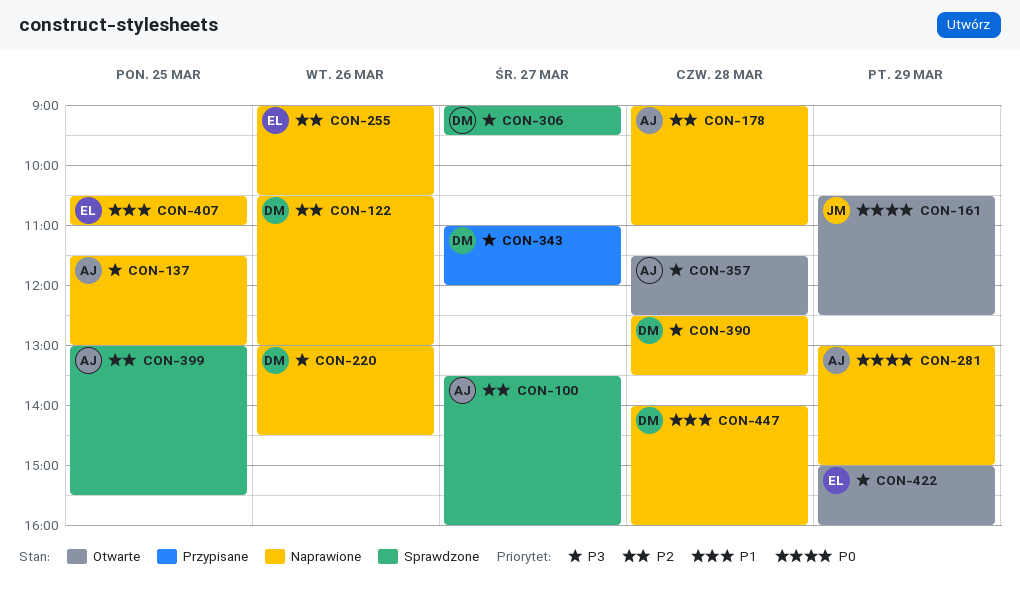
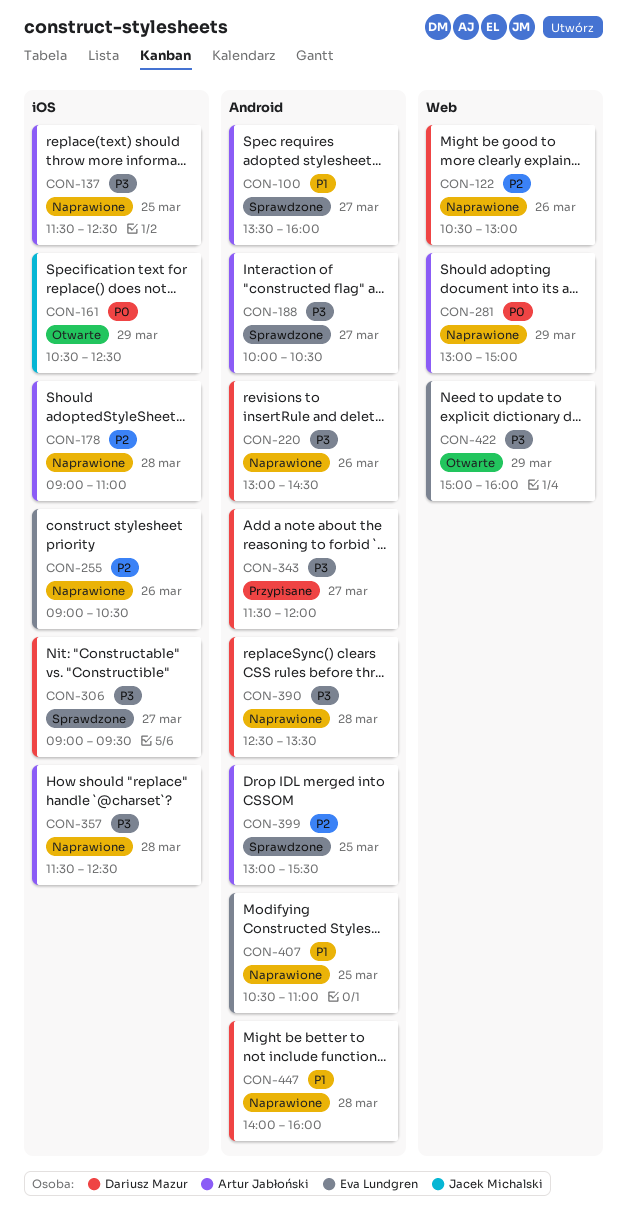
CON-100, priority: P2 -> P1
CON-137, ends: 13:00 -> 12:30
CON-188: none -> present
CON-343, begins: 11:00 -> 11:30
CON-357, status: Otwarte -> Naprawione

